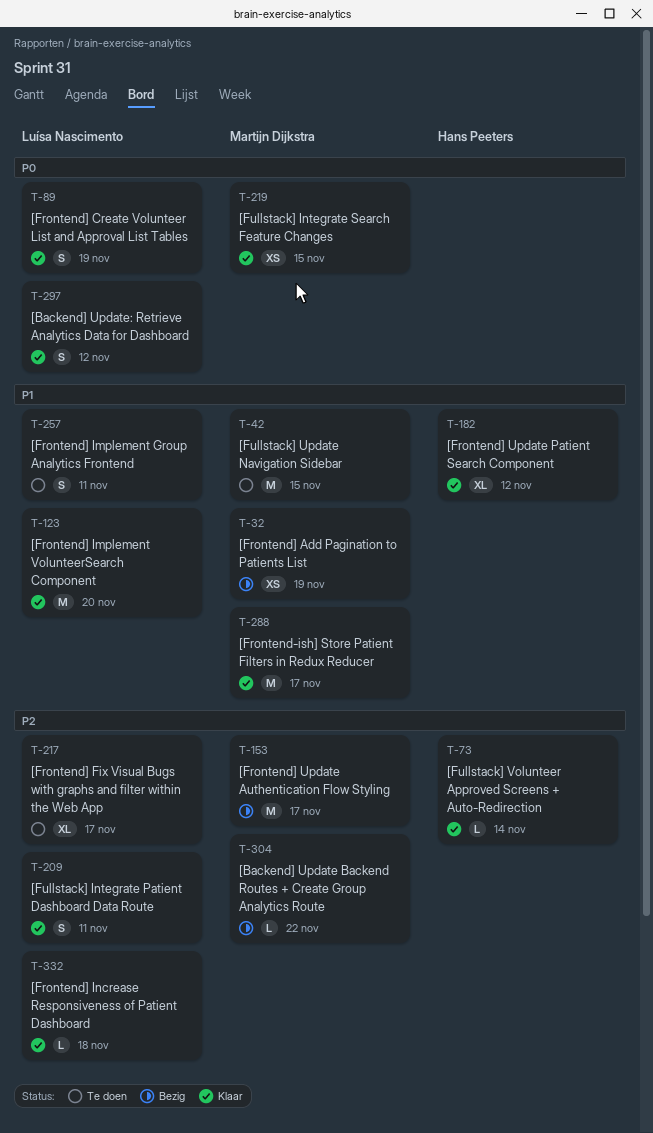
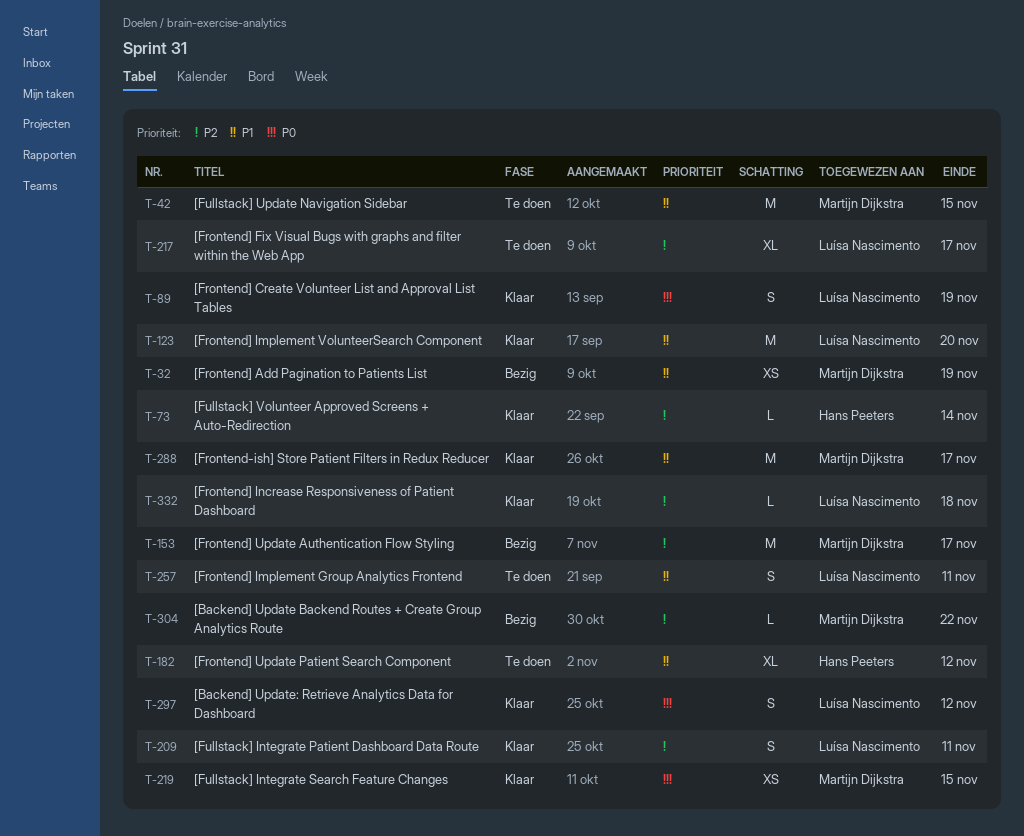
T-182, status: Klaar -> Te doen

